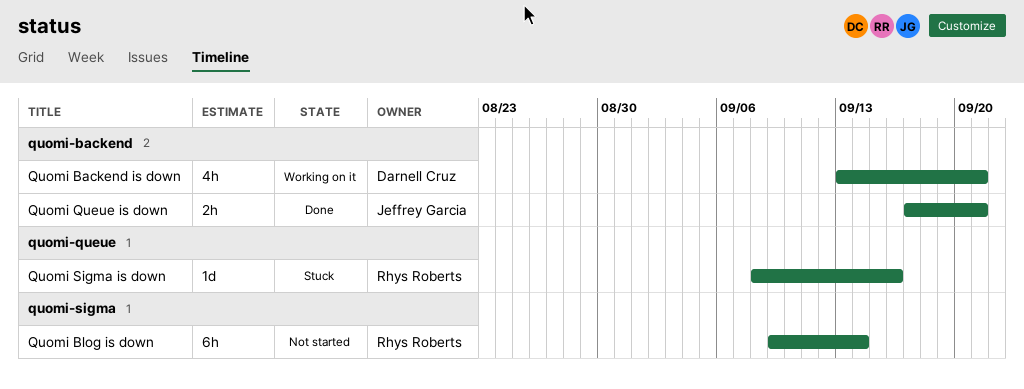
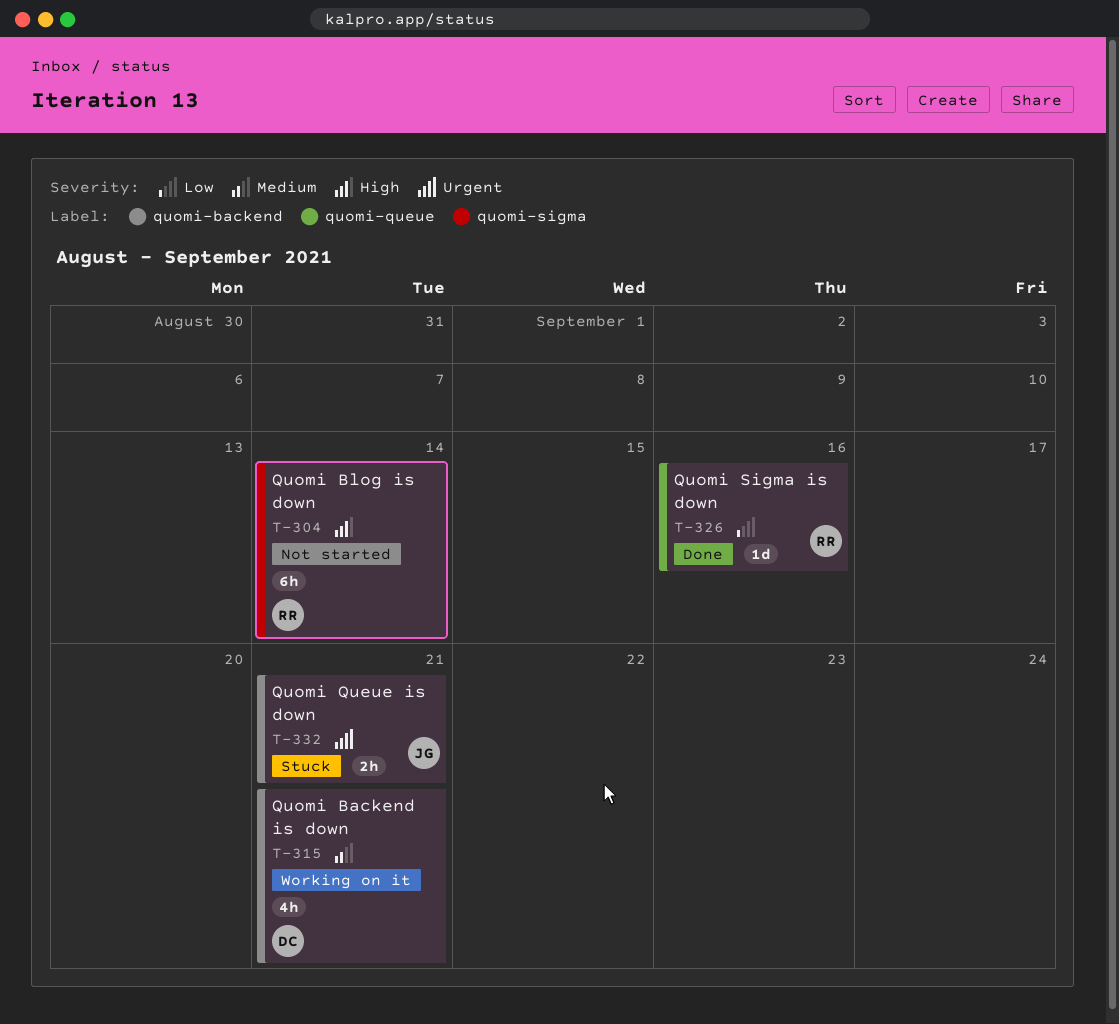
Quomi Queue is down, status: Done -> Stuck
Quomi Sigma is down, status: Stuck -> Done

